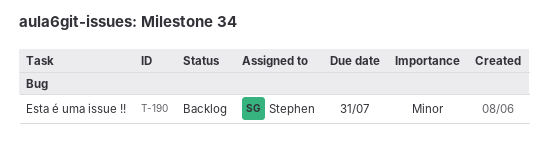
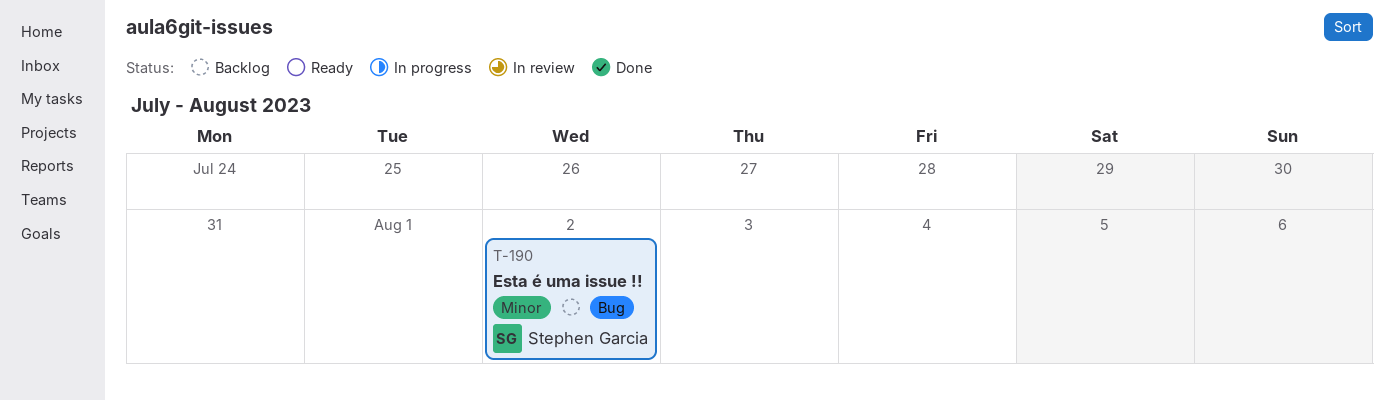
T-190, due: Jul 31 -> Aug 2

